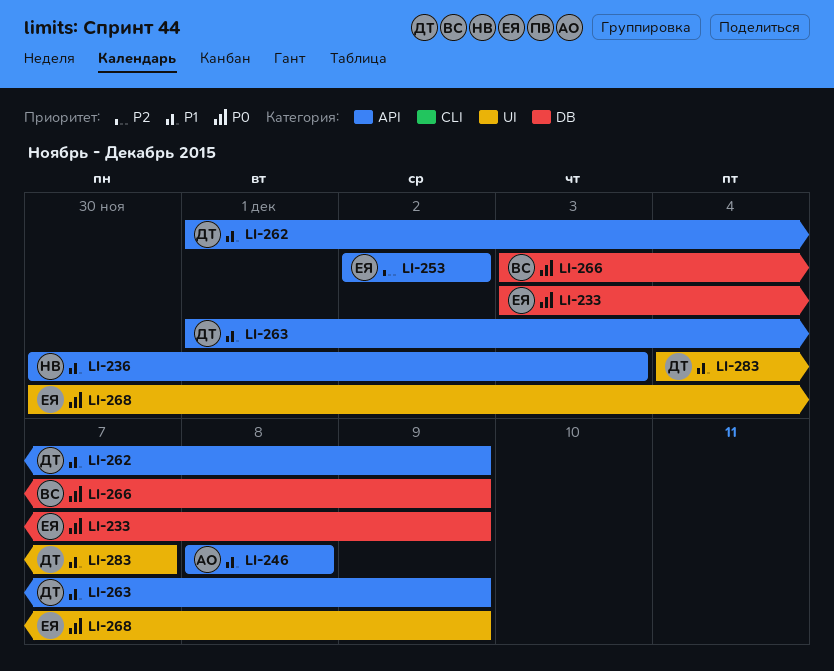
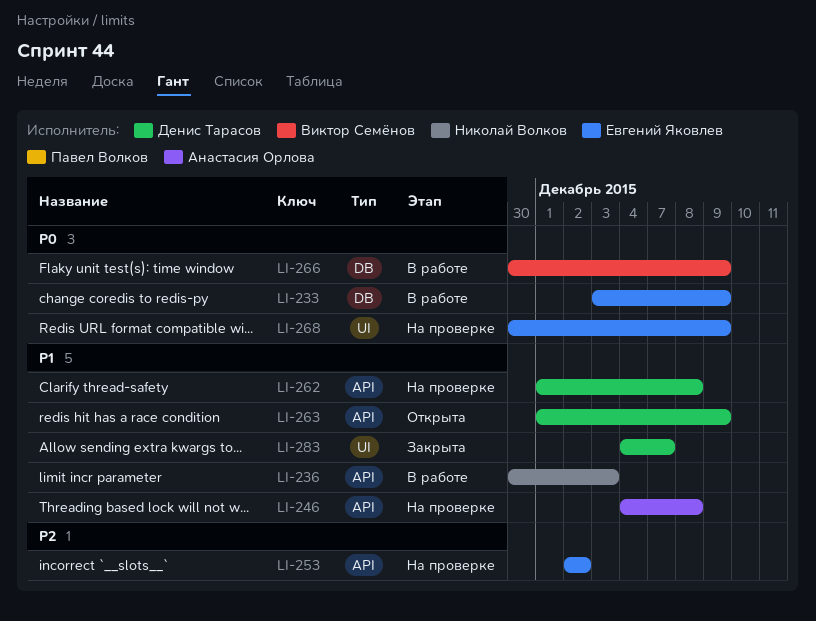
LI-246, start: Dec 8 -> Dec 4
LI-262, due: Dec 9 -> Dec 8
LI-266, start: Dec 3 -> Nov 30

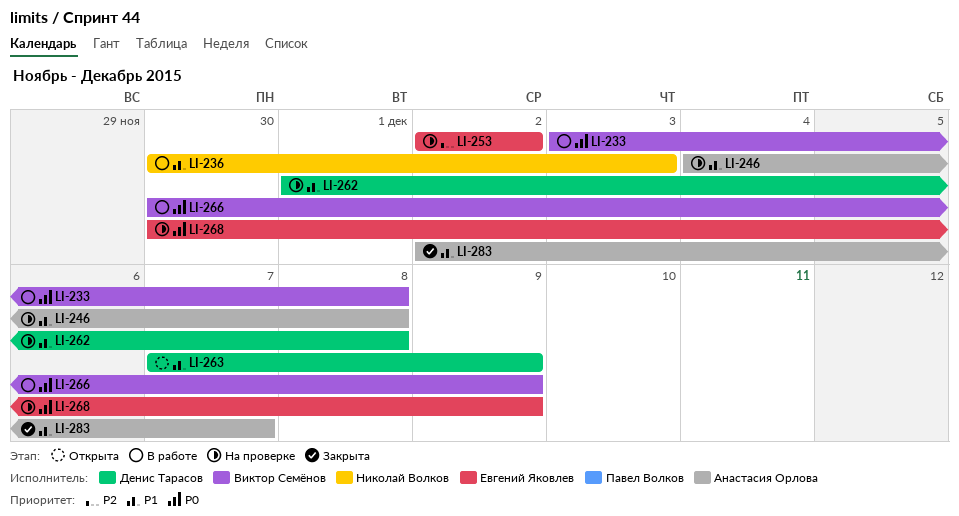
LI-233, owner: Евгений Яковлев -> Виктор Семёнов
LI-233, due: Dec 9 -> Dec 8
LI-263, start: Dec 1 -> Dec 7
LI-283, owner: Денис Тарасов -> Анастасия Орлова
LI-283, start: Dec 4 -> Dec 2

